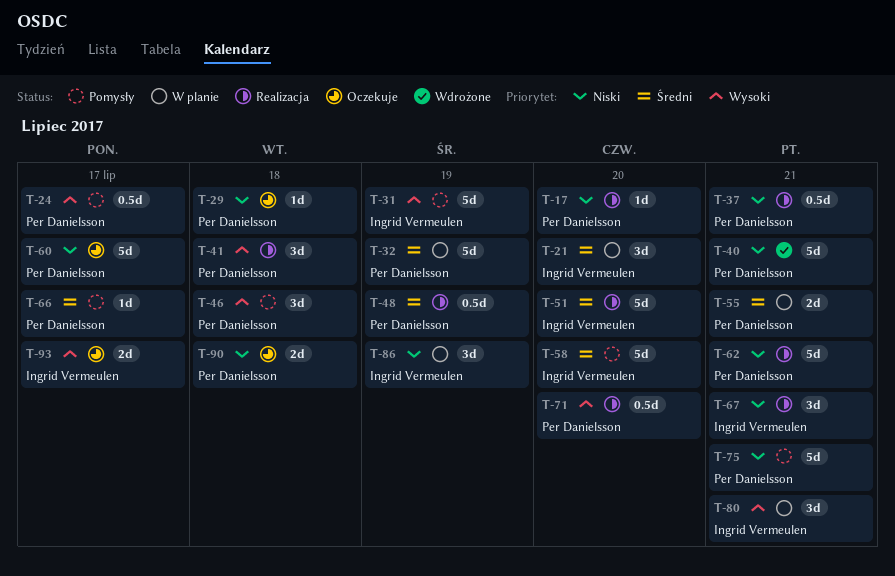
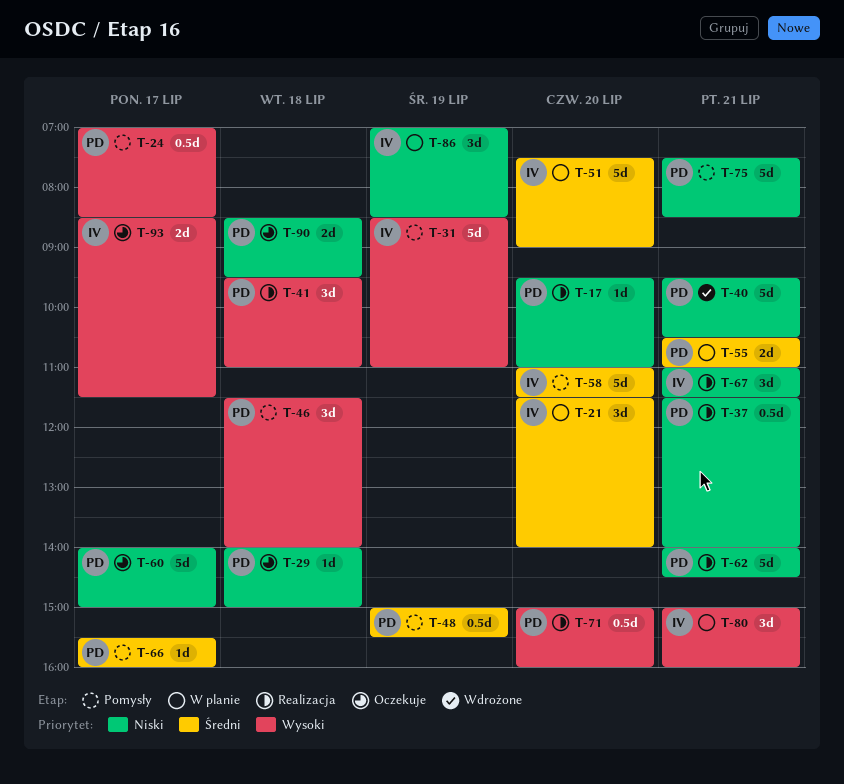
T-32: present -> none
T-48, status: Realizacja -> Pomysły
T-51, status: Realizacja -> W planie

